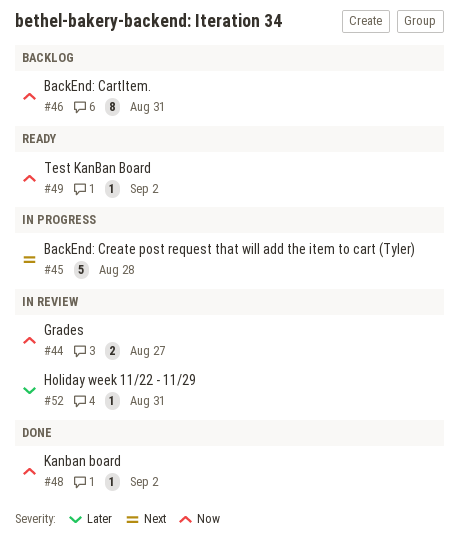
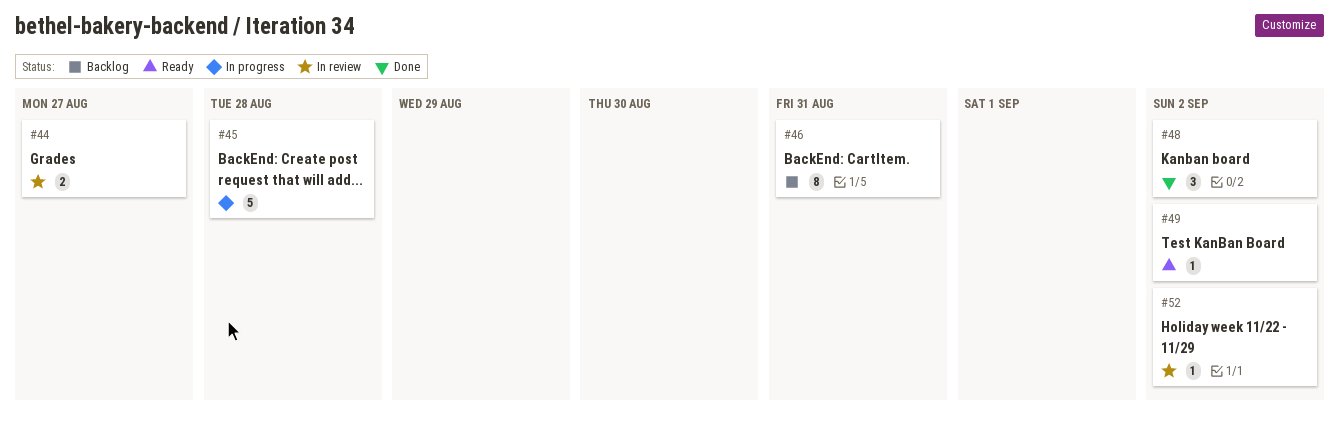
#48, estimate: 1 -> 3
#52, due: Aug 31 -> Sep 2

